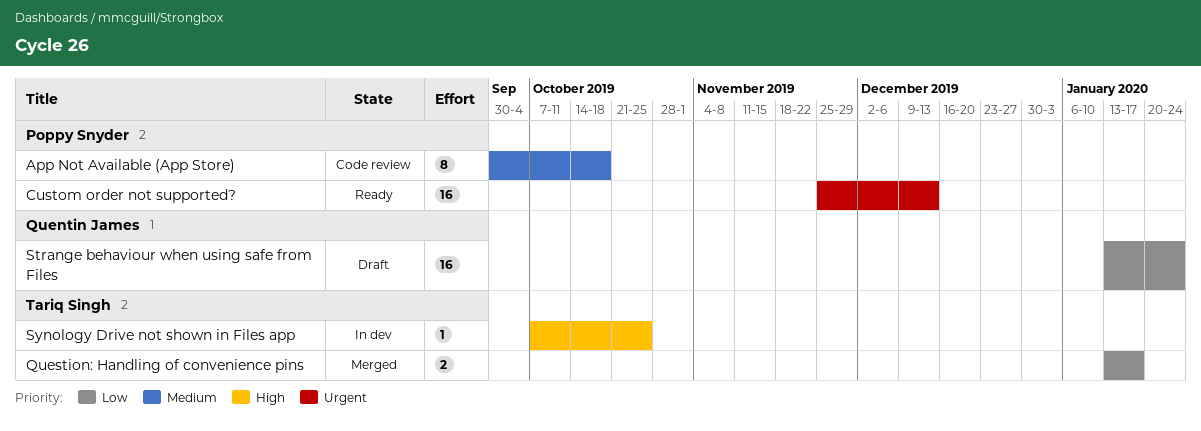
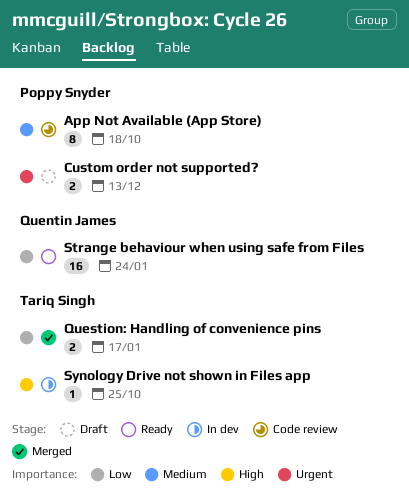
Custom order not supported?, status: Ready -> Draft
Custom order not supported?, estimate: 16 -> 2
Strange behaviour when using safe from Files, status: Draft -> Ready

